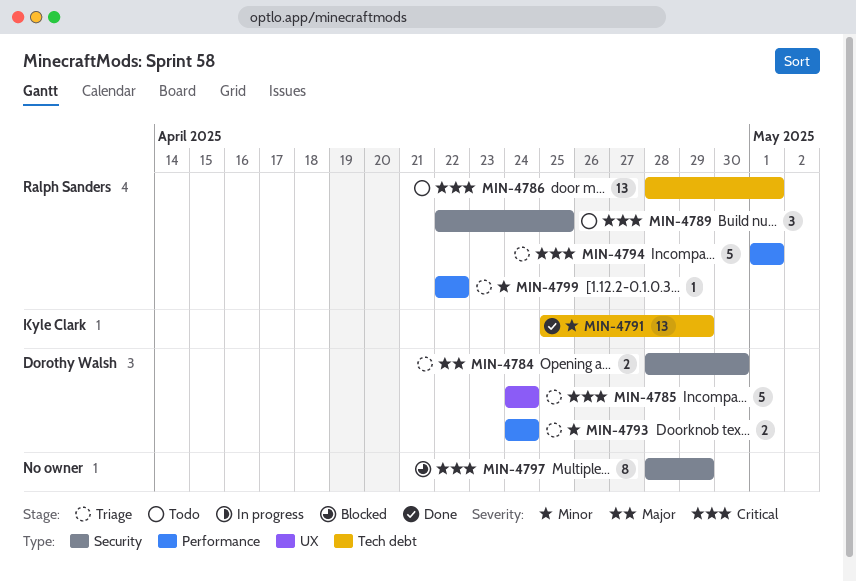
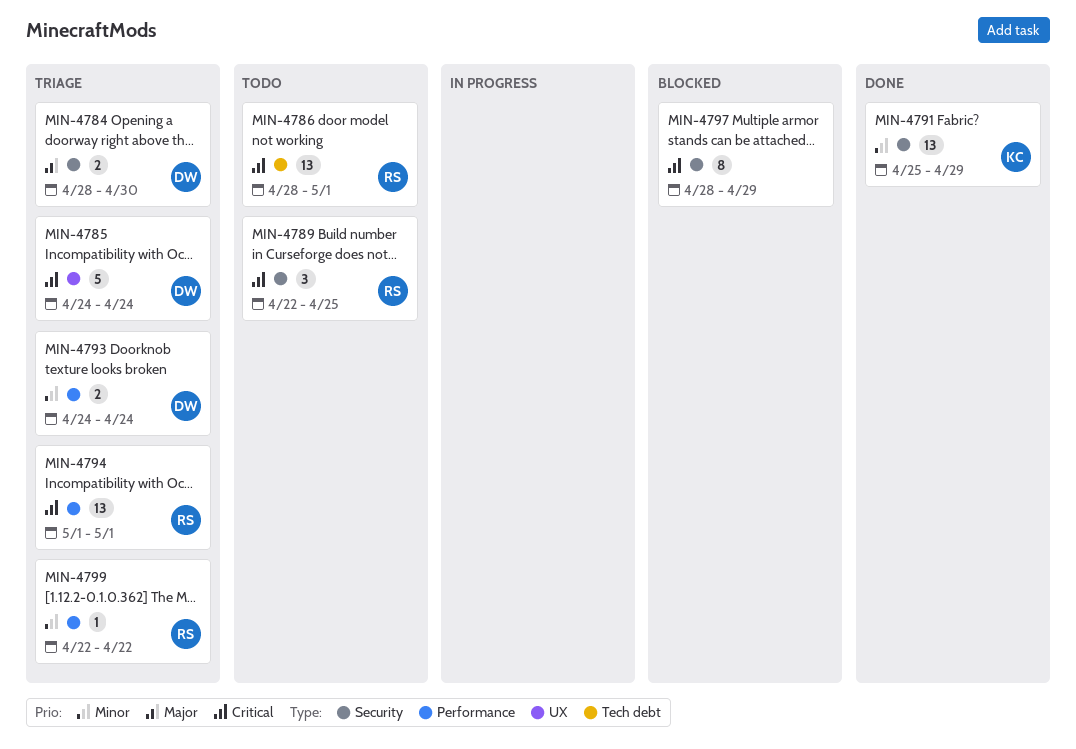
MIN-4791, label: Tech debt -> Security
MIN-4794, estimate: 5 -> 13

